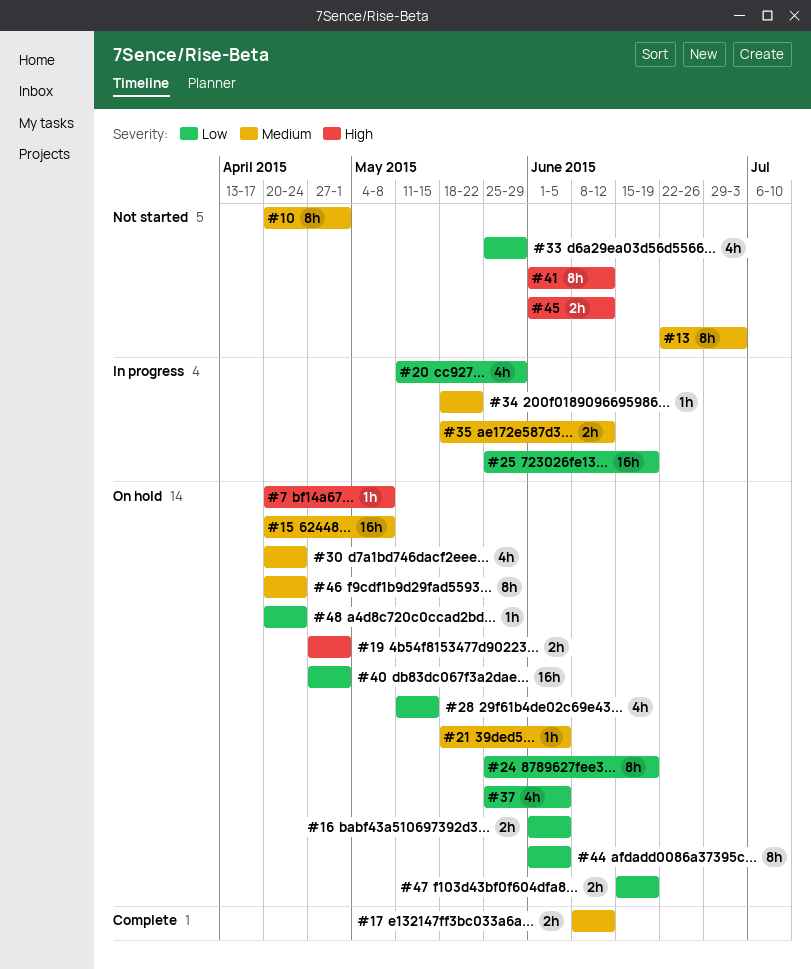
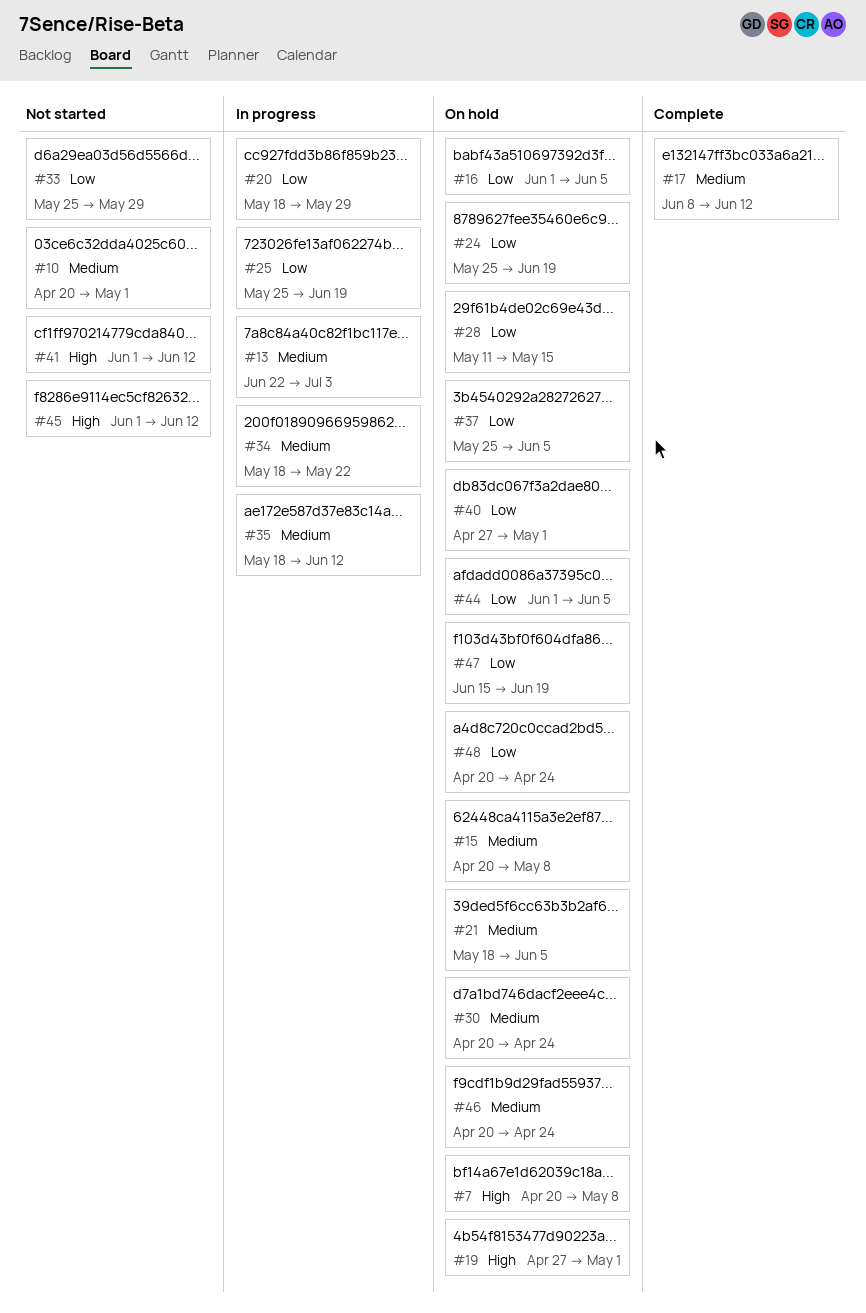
#13, status: Not started -> In progress
#20, start: May 11 -> May 18

